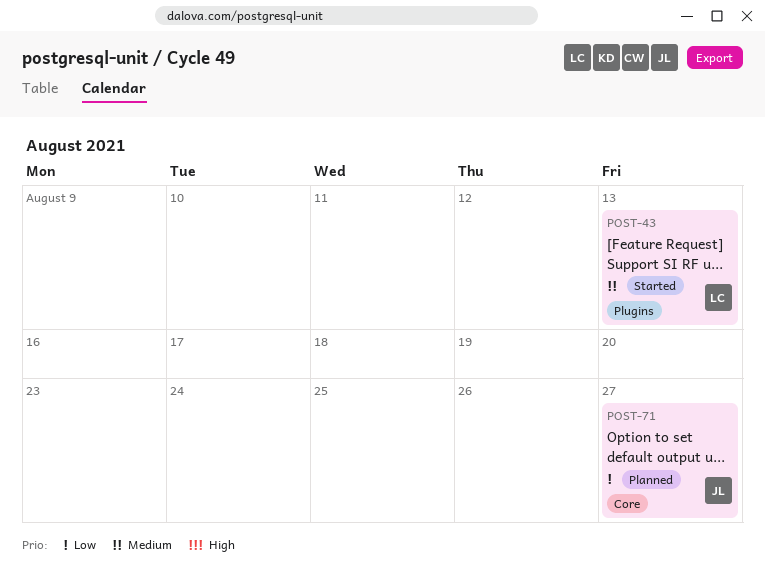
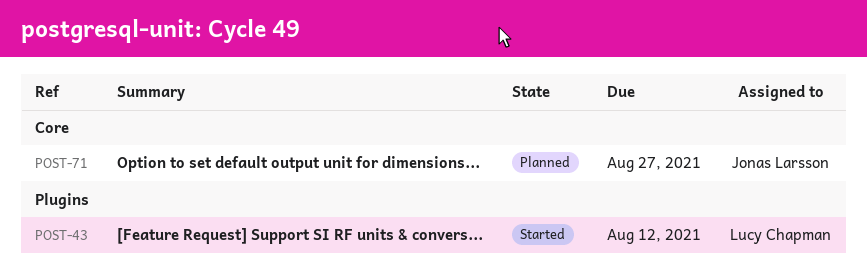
POST-43, due: Aug 13 -> Aug 12

